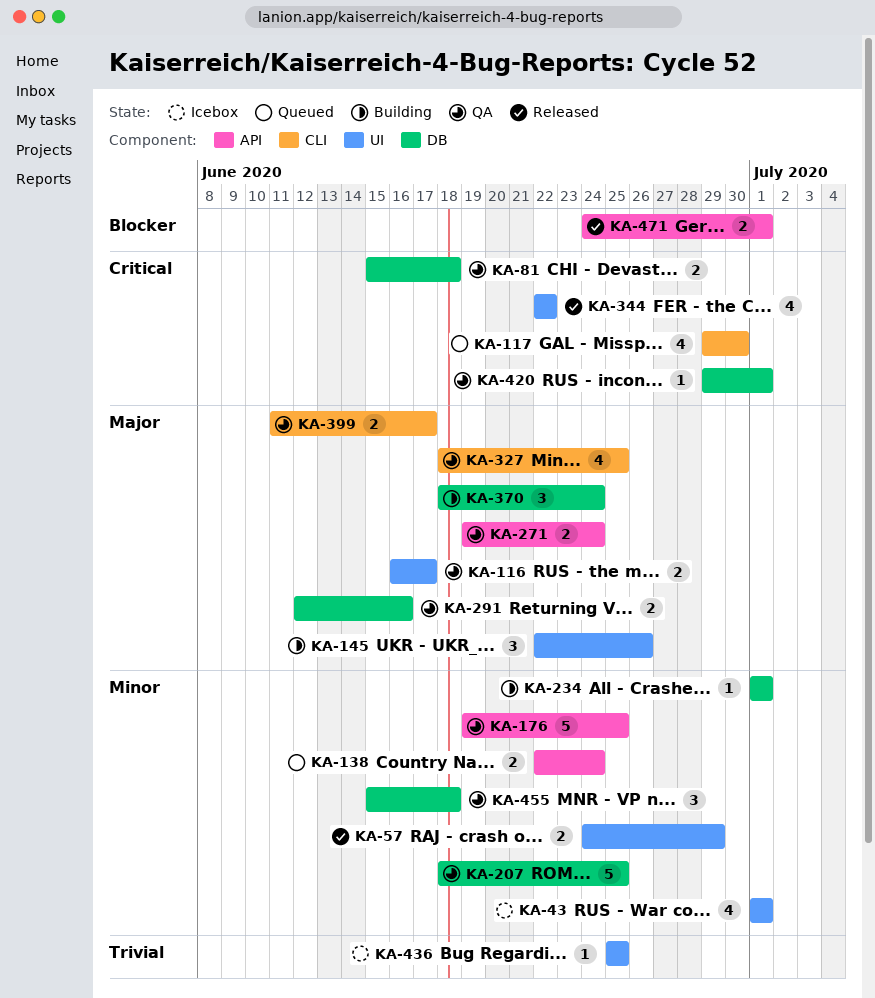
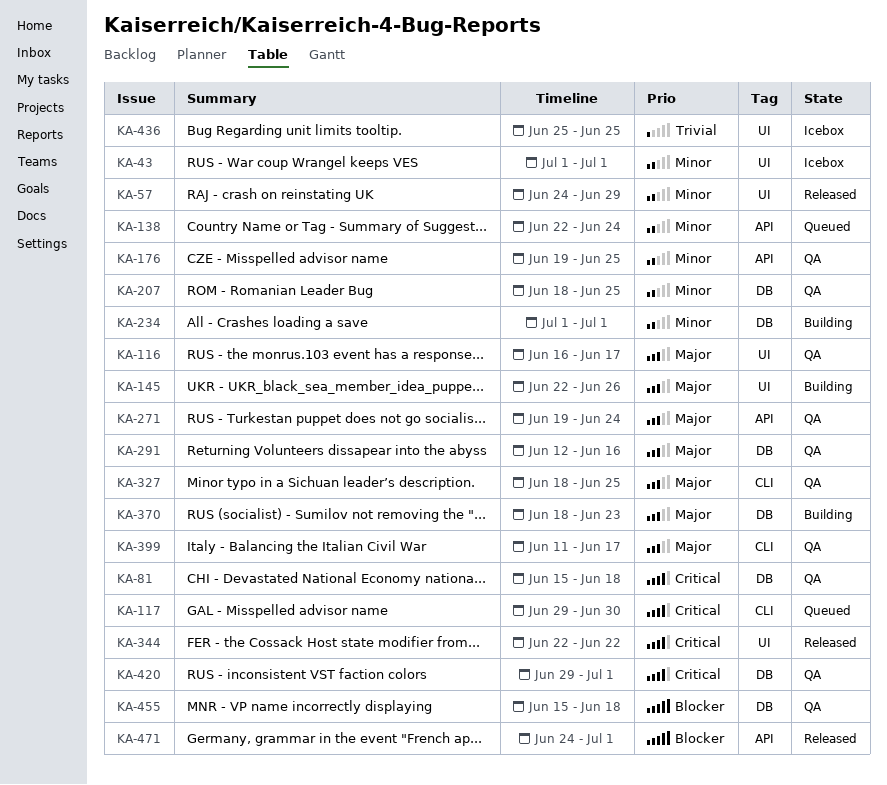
KA-370, due: Jun 24 -> Jun 23
KA-455, priority: Minor -> Blocker

